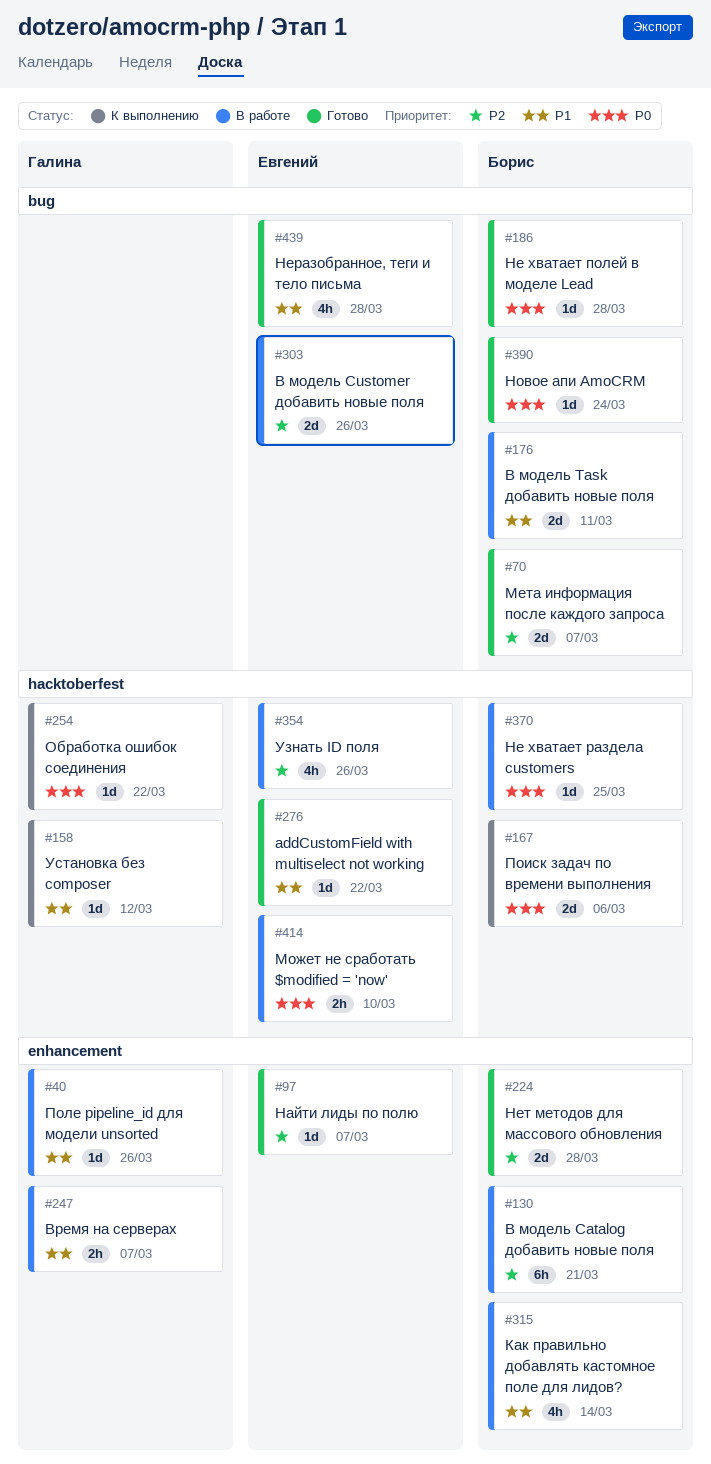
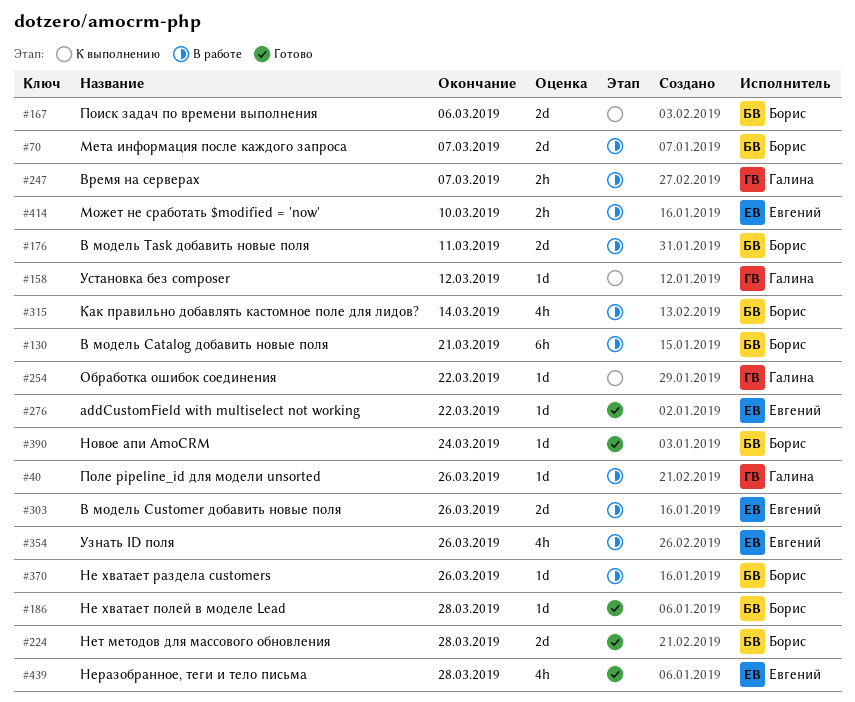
#70, status: Готово -> В работе
#97: present -> none
#370, due: Mar 25 -> Mar 26

